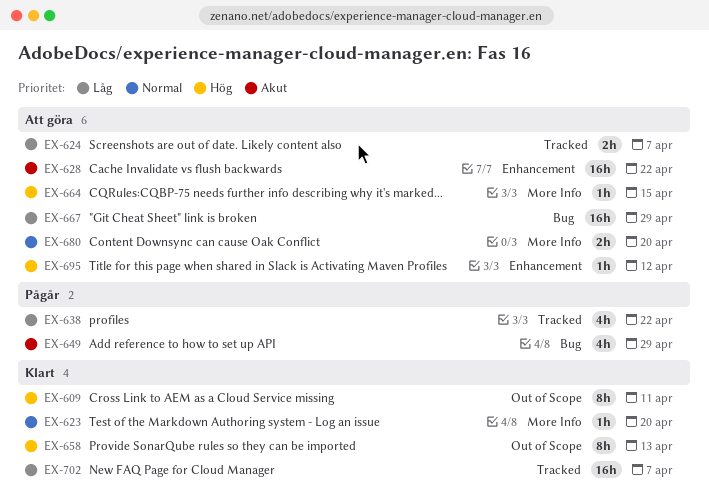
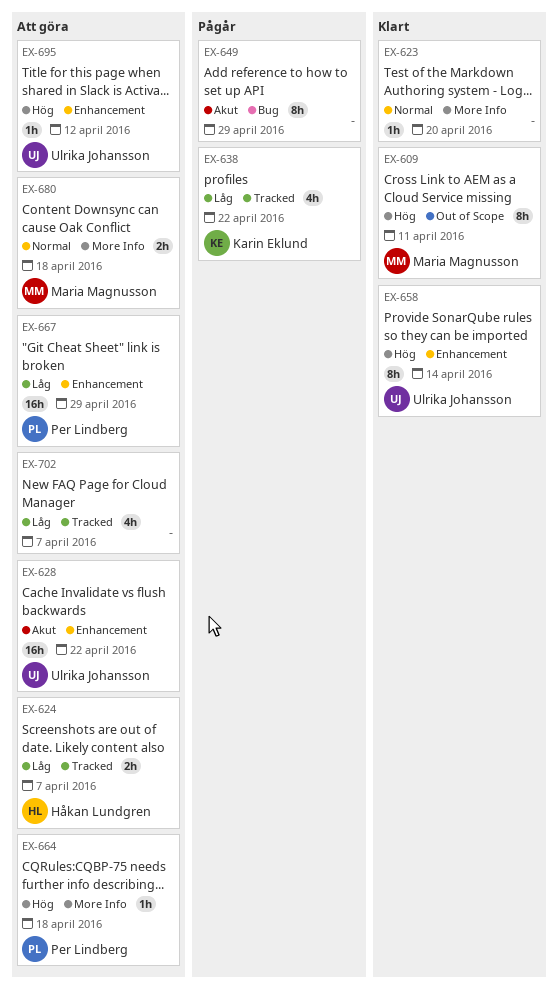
EX-649, estimate: 4h -> 8h
EX-658, label: Out of Scope -> Enhancement
EX-658, due: Apr 13 -> Apr 14
EX-664, due: Apr 15 -> Apr 18
EX-667, label: Bug -> Enhancement
EX-680, due: Apr 20 -> Apr 18
EX-702, status: Klart -> Att göra
EX-702, estimate: 16h -> 4h

